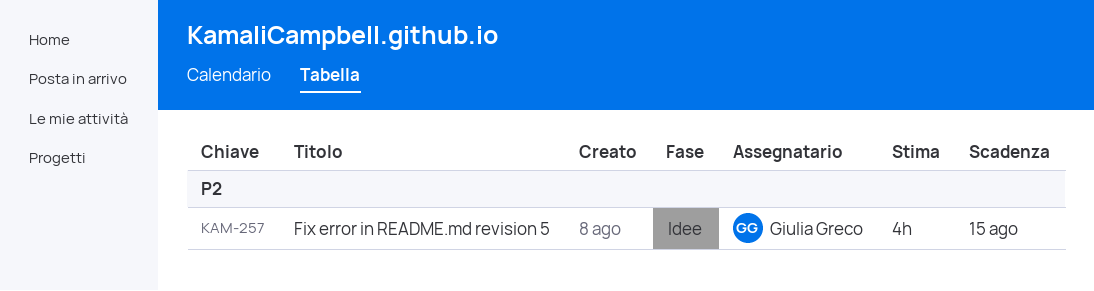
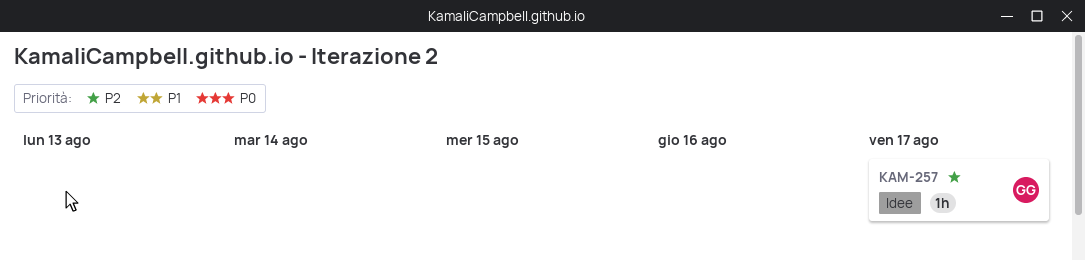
KAM-257, estimate: 4h -> 1h
KAM-257, due: Aug 15 -> Aug 17

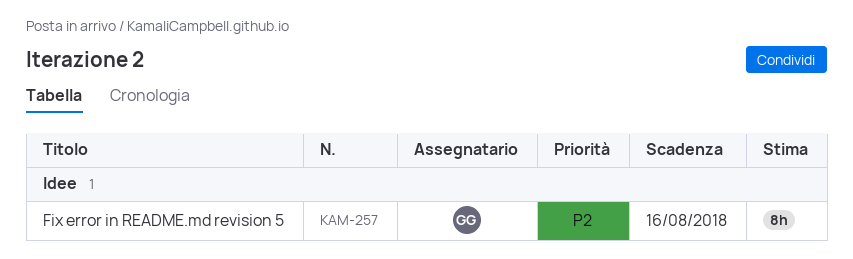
KAM-257, estimate: 1h -> 8h
KAM-257, due: Aug 17 -> Aug 16

